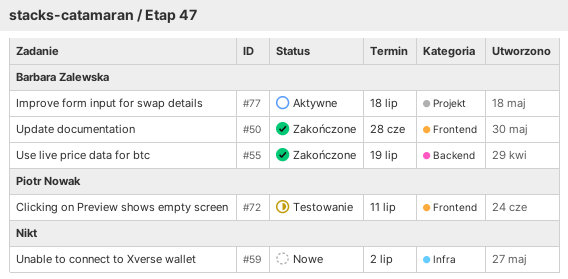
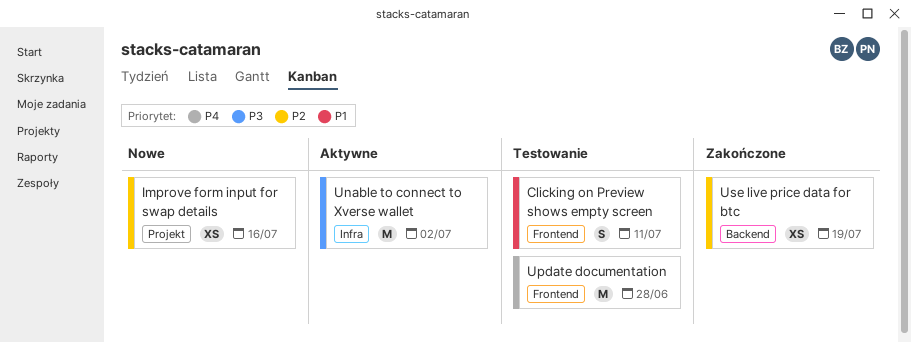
Improve form input for swap details, status: Aktywne -> Nowe
Improve form input for swap details, due: Jul 18 -> Jul 16
Unable to connect to Xverse wallet, status: Nowe -> Aktywne
Update documentation, status: Zakończone -> Testowanie

